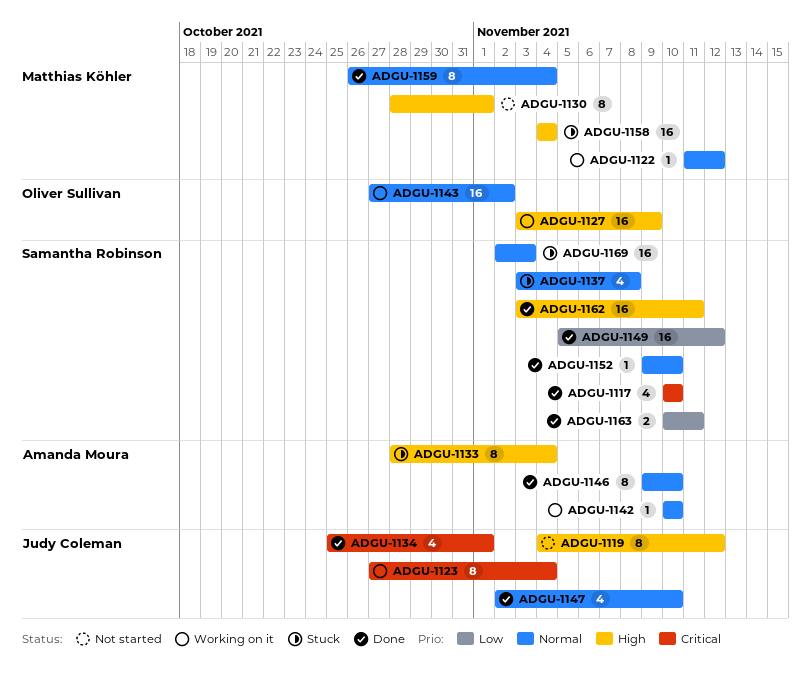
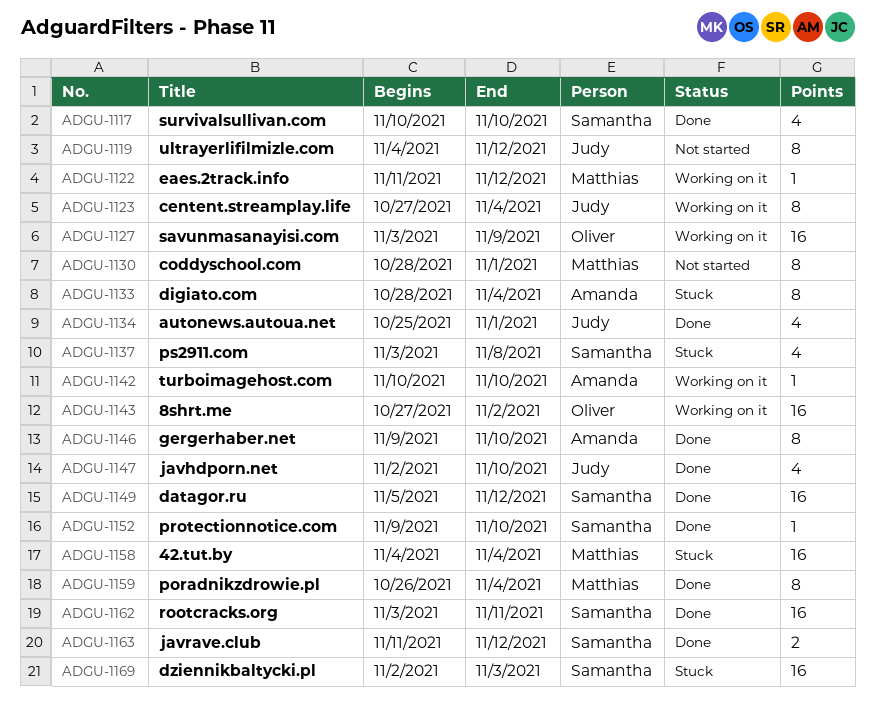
ADGU-1163, start: Nov 10 -> Nov 11
ADGU-1163, due: Nov 11 -> Nov 12

